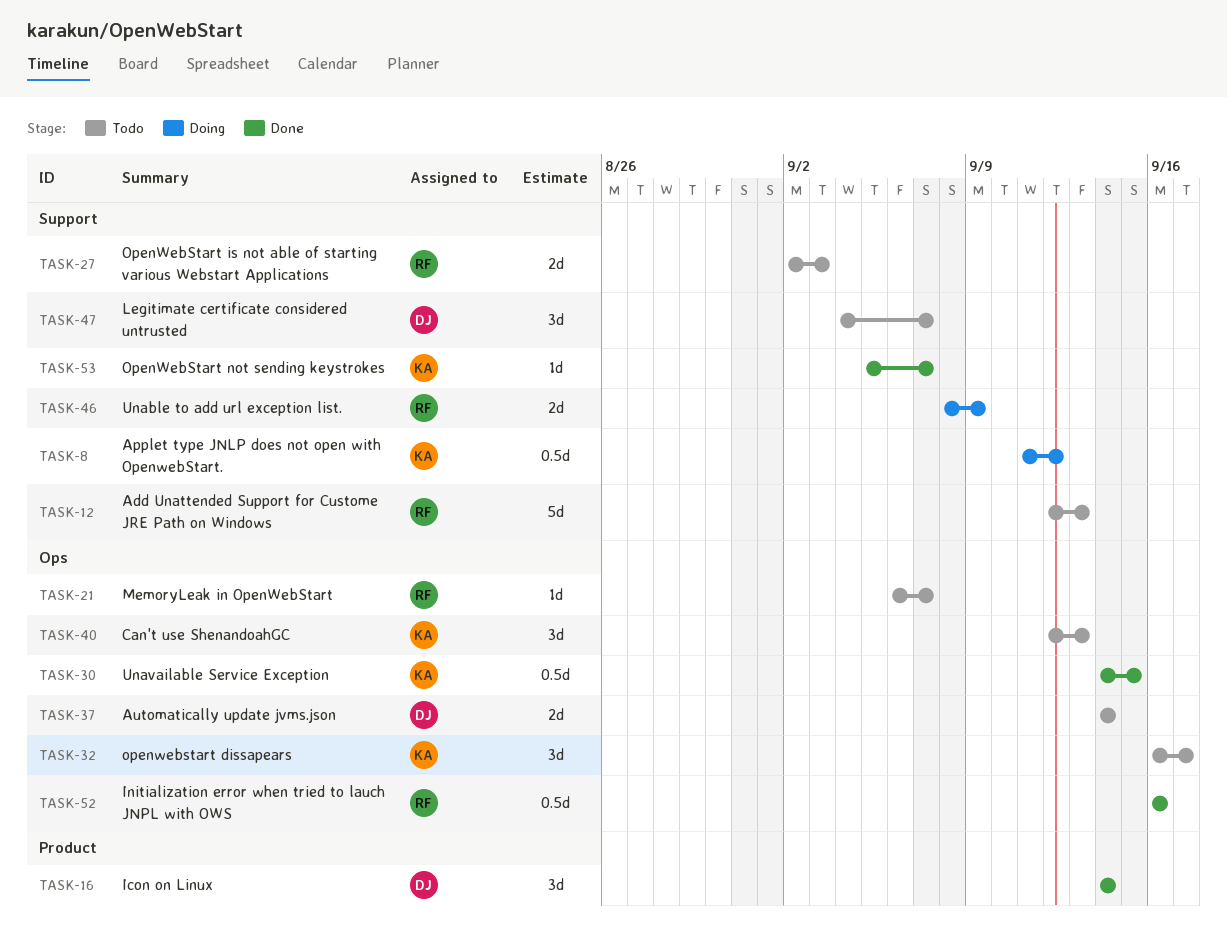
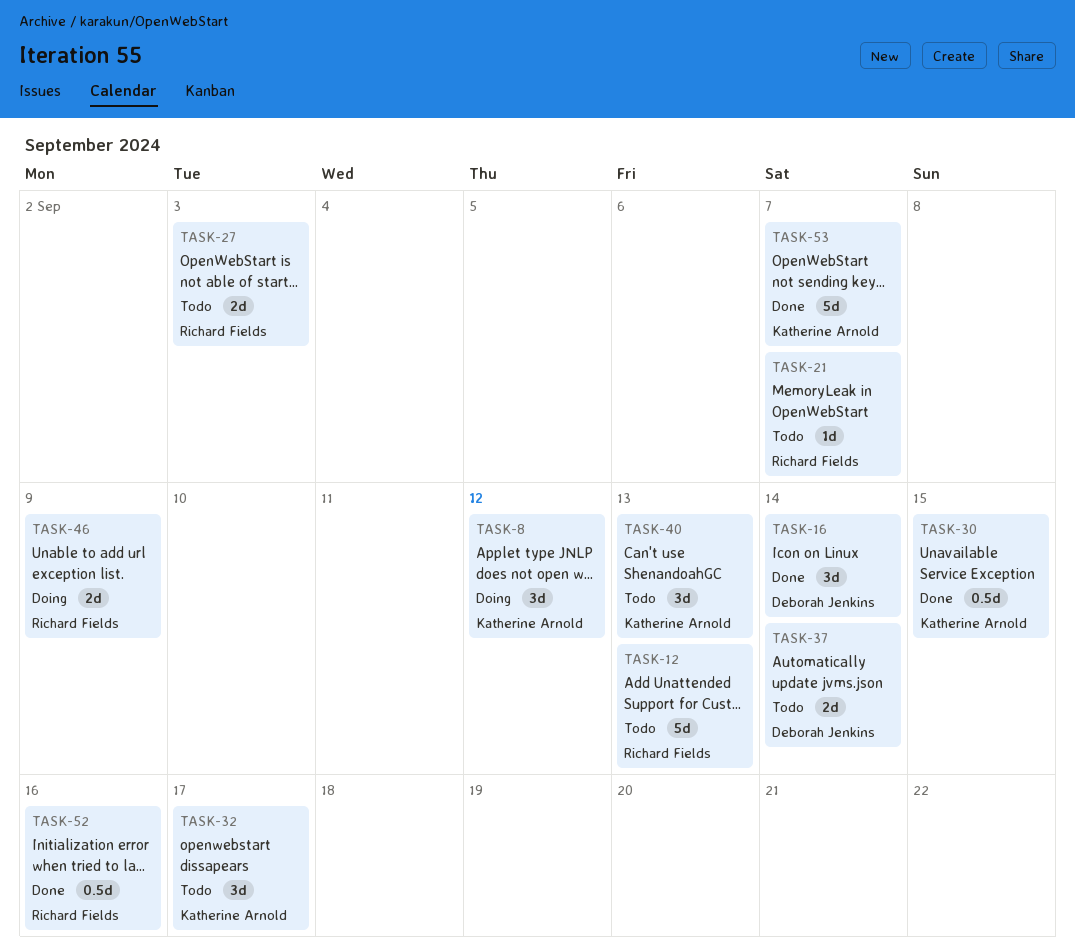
TASK-8, estimate: 0.5d -> 3d
TASK-47: present -> none
TASK-53, estimate: 1d -> 5d

